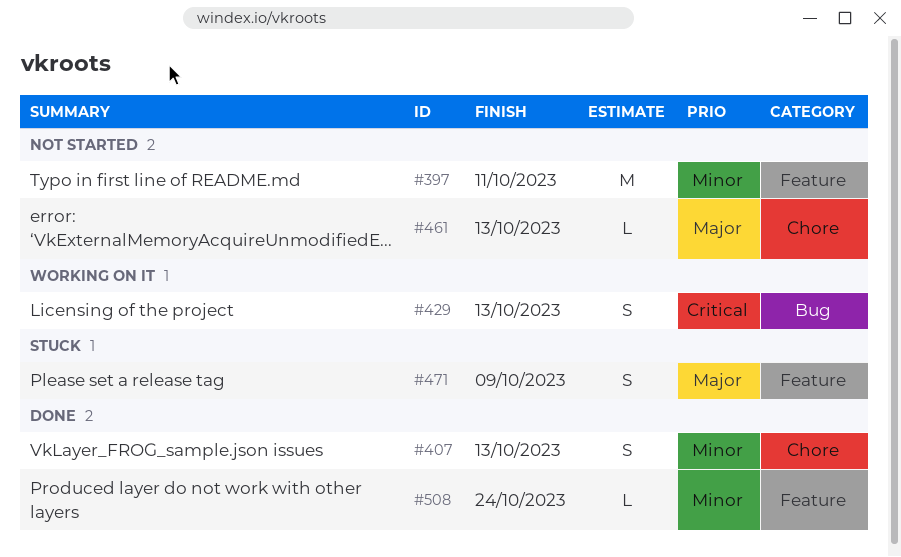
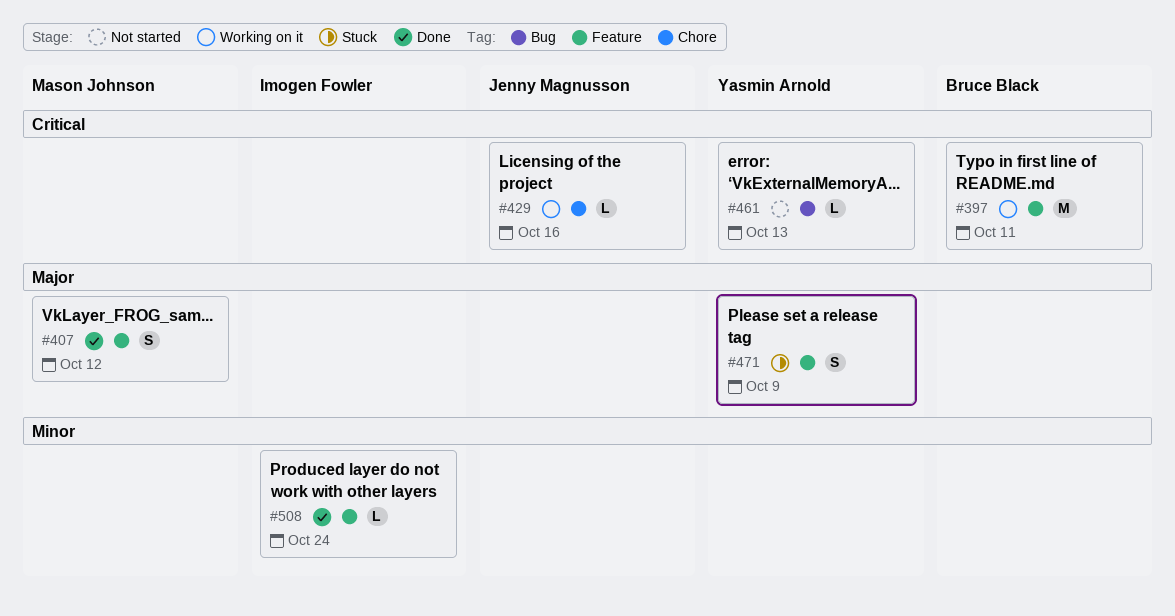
#397, status: Not started -> Working on it
#397, priority: Minor -> Critical
#407, priority: Minor -> Major
#407, label: Chore -> Feature
#407, due: Oct 13 -> Oct 12
#429, label: Bug -> Chore
#429, estimate: S -> L
#429, due: Oct 13 -> Oct 16
#461, priority: Major -> Critical
#461, label: Chore -> Bug

